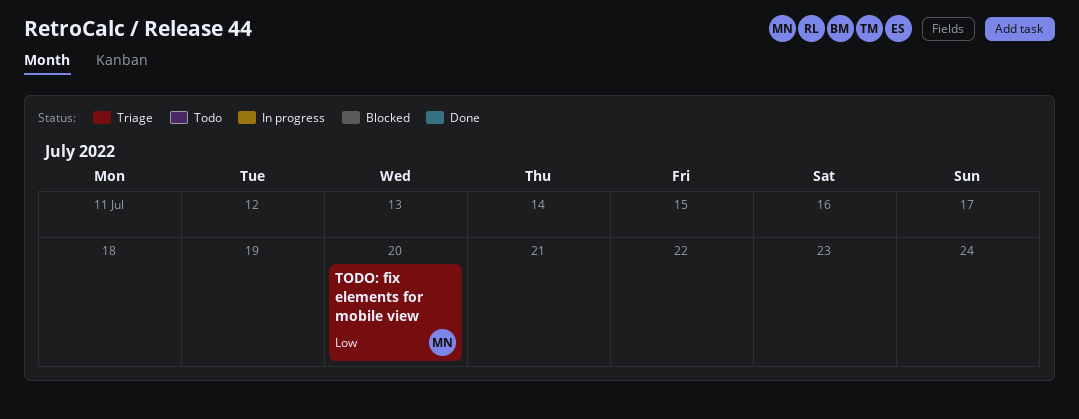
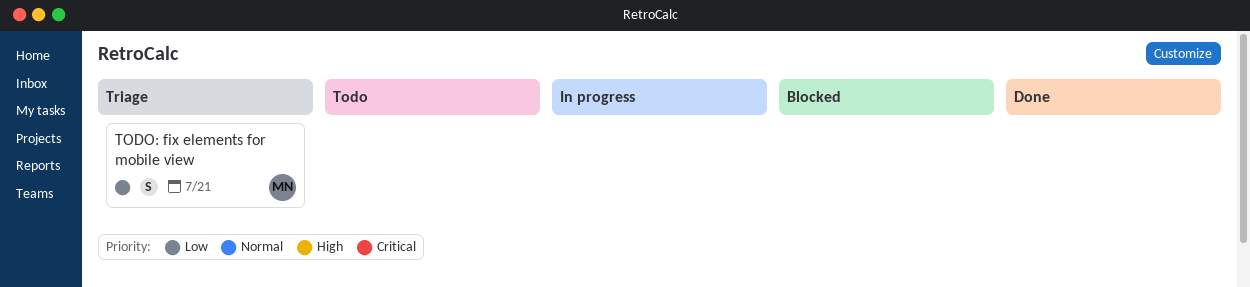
TODO: fix elements for mobile view, due: Jul 20 -> Jul 21

